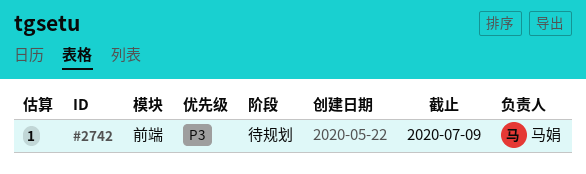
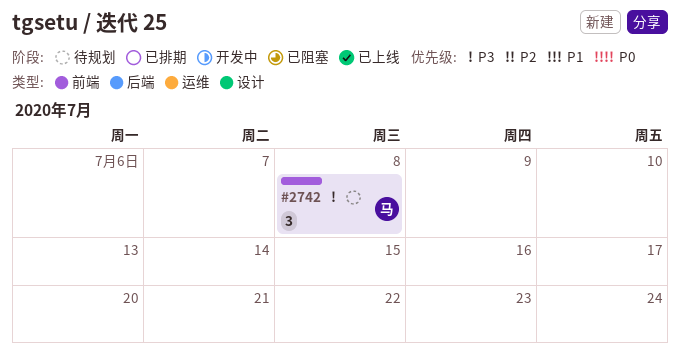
#2742, estimate: 1 -> 3
#2742, due: Jul 9 -> Jul 8

